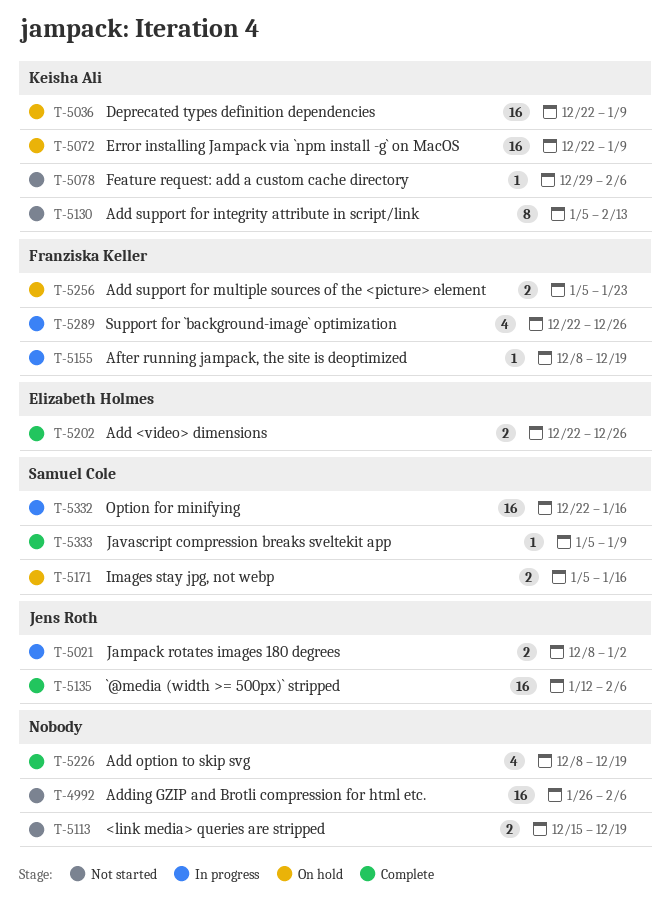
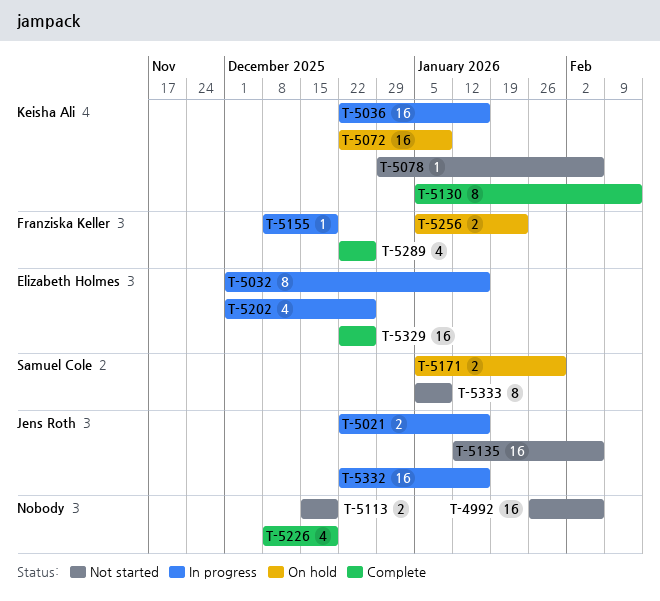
T-5021, start: Dec 8 -> Dec 22
T-5021, due: Jan 2 -> Jan 16
T-5032: none -> present
T-5036, status: On hold -> In progress
T-5036, due: Jan 9 -> Jan 16
T-5130, status: Not started -> Complete
T-5135, status: Complete -> Not started
T-5171, due: Jan 16 -> Jan 30
T-5202, status: Complete -> In progress
T-5202, estimate: 2 -> 4
T-5202, start: Dec 22 -> Dec 1
T-5289, status: In progress -> Complete
T-5329: none -> present
T-5332, owner: Samuel Cole -> Jens Roth
T-5333, status: Complete -> Not started
T-5333, estimate: 1 -> 8

